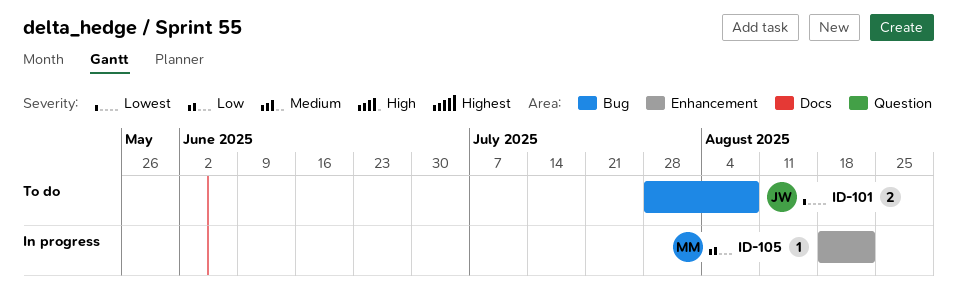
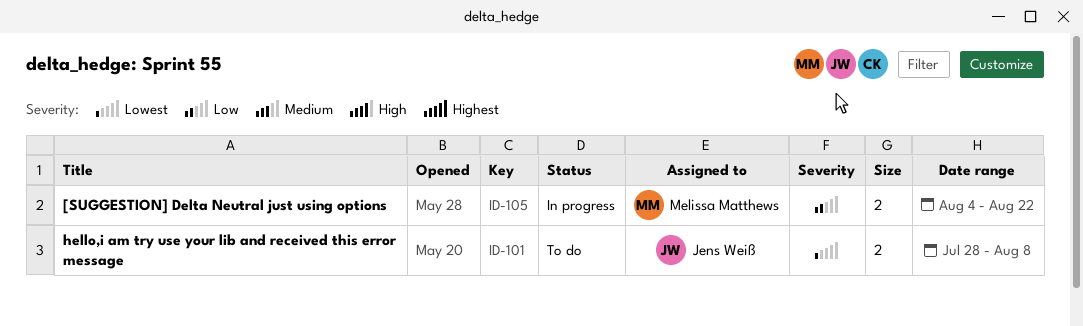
ID-105, estimate: 1 -> 2
ID-105, start: Aug 18 -> Aug 4

